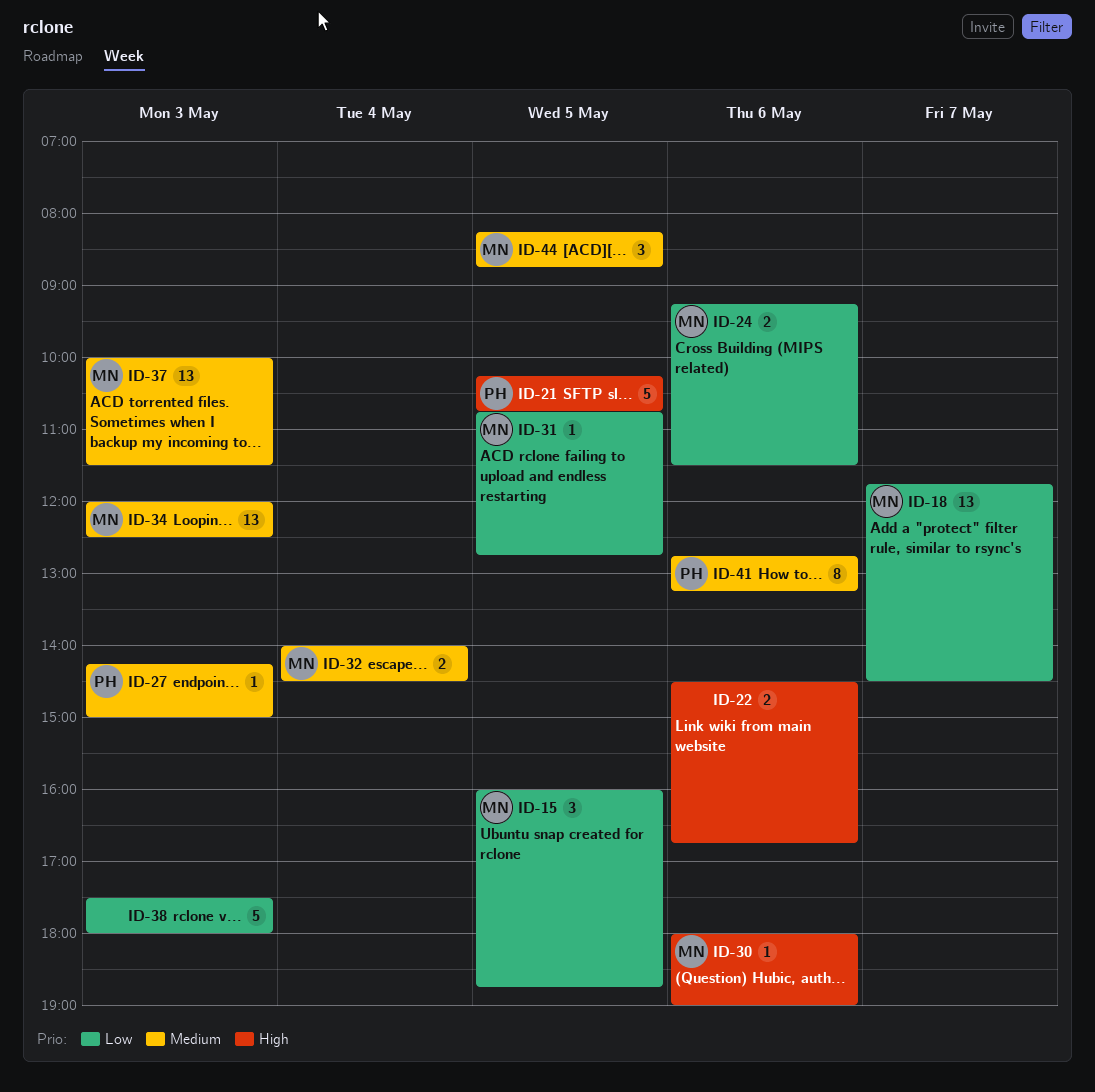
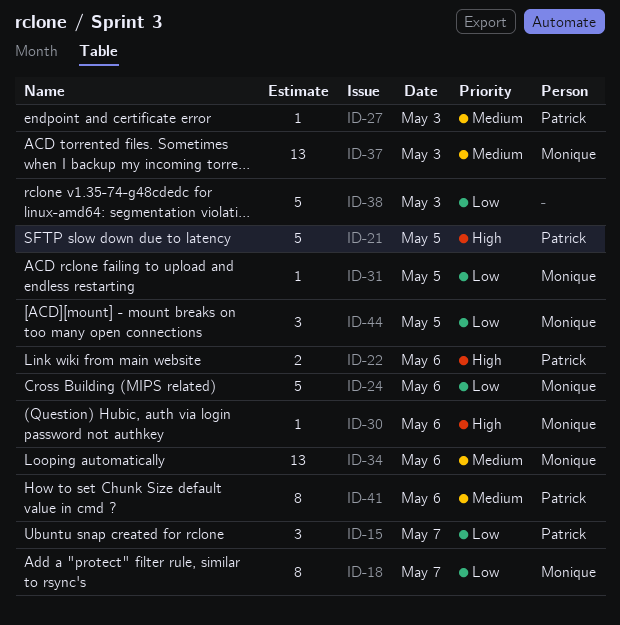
ID-15, owner: Monique -> Patrick
ID-15, day: May 5 -> May 7
ID-18, estimate: 13 -> 8
ID-22, owner: none -> Patrick
ID-24, estimate: 2 -> 5
ID-32: present -> none
ID-34, day: May 3 -> May 6
ID-44, priority: Medium -> Low

